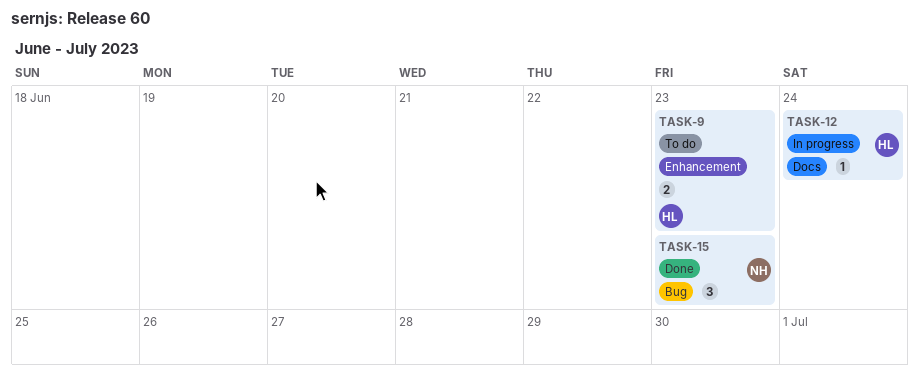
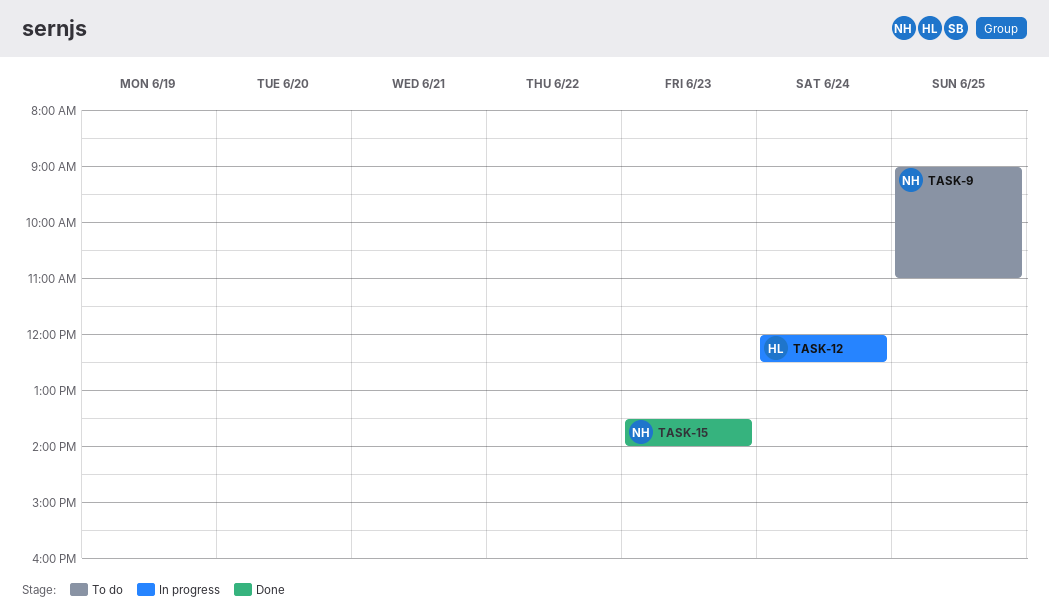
TASK-9, owner: HL -> NH
TASK-9, day: Jun 23 -> Jun 25

